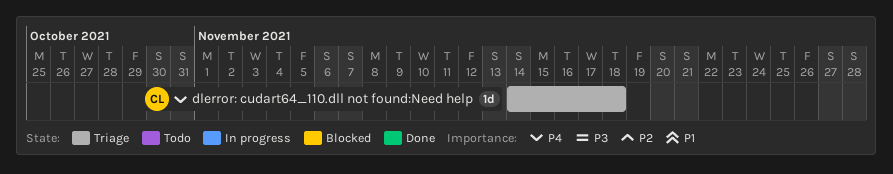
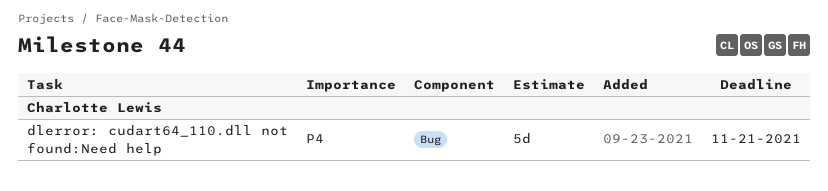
dlerror: cudart64_110.dll not found:Need help, estimate: 1d -> 5d
dlerror: cudart64_110.dll not found:Need help, due: Nov 18 -> Nov 21

